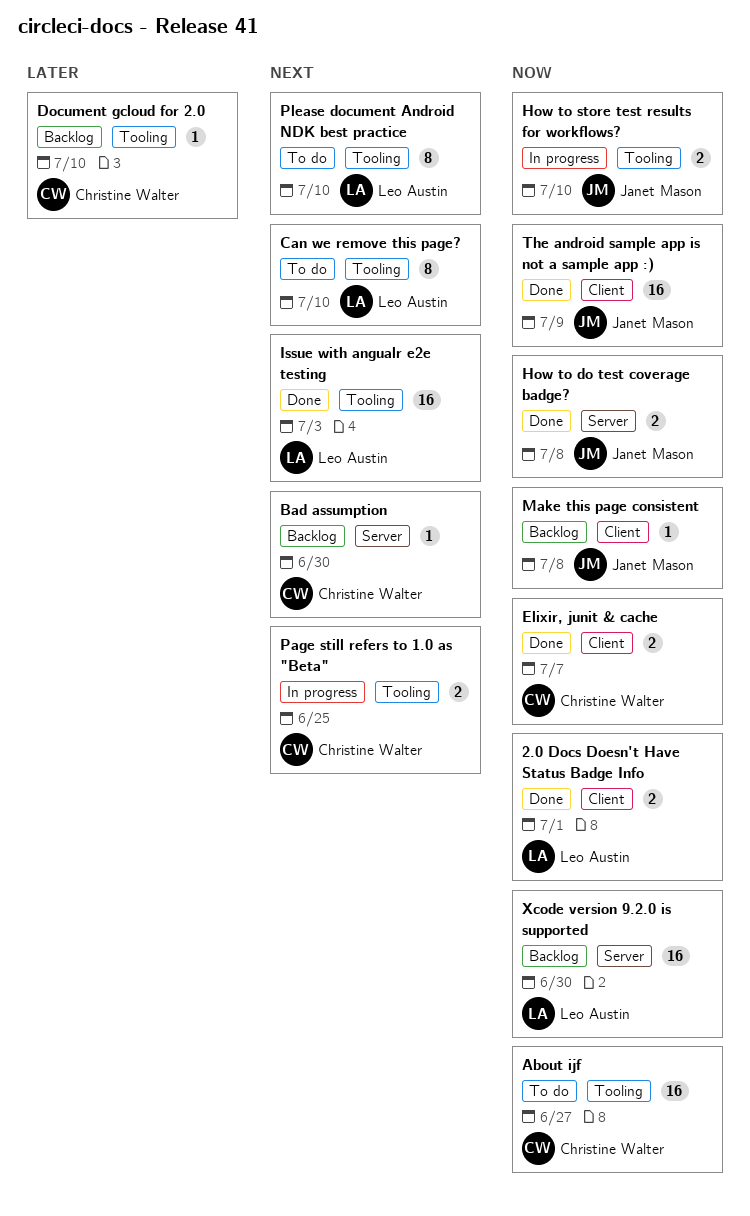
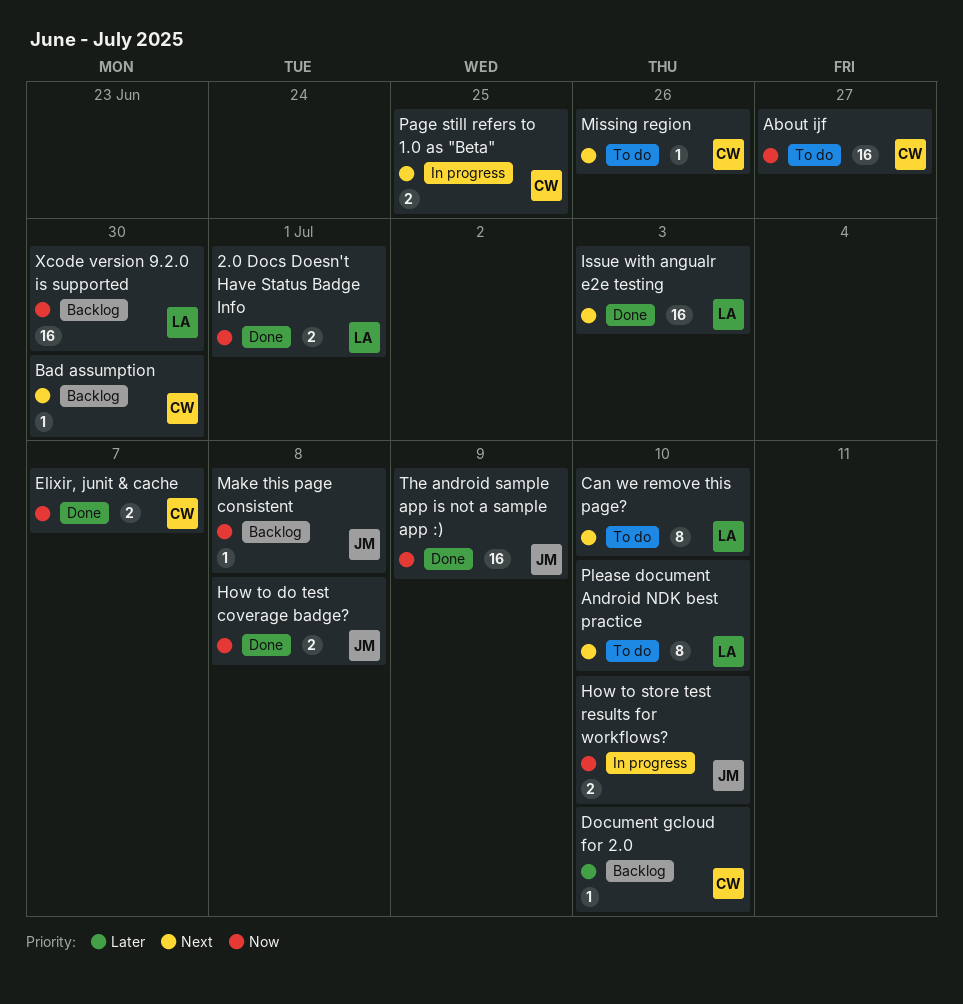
Missing region: none -> present

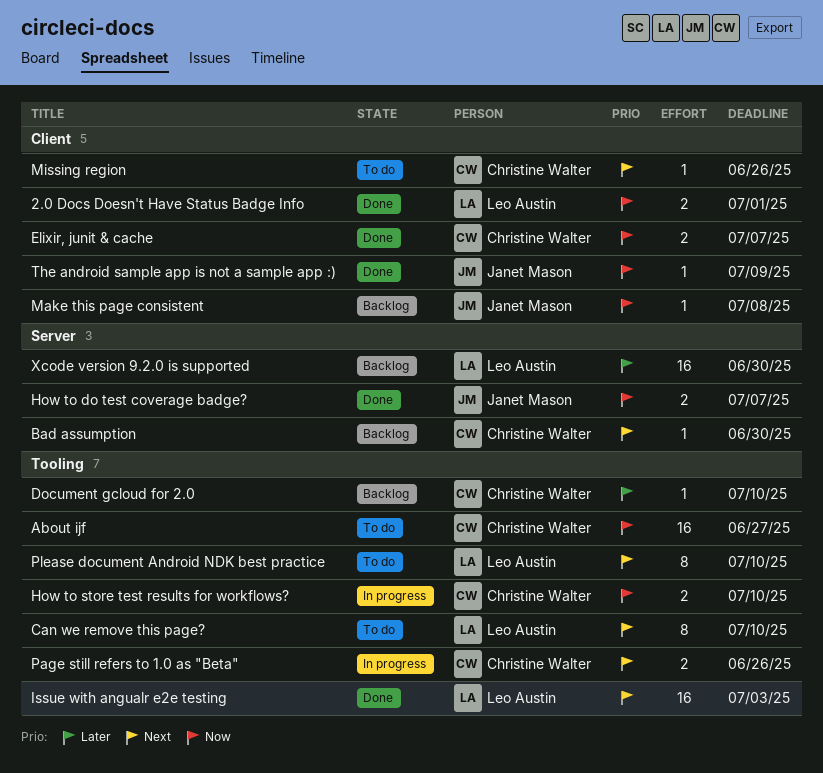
How to do test coverage badge?, due: Jul 8 -> Jul 7
How to store test results for workflows?, owner: Janet Mason -> Christine Walter
Page still refers to 1.0 as "Beta", due: Jun 25 -> Jun 26
The android sample app is not a sample app :), estimate: 16 -> 1
Xcode version 9.2.0 is supported, priority: Now -> Later

